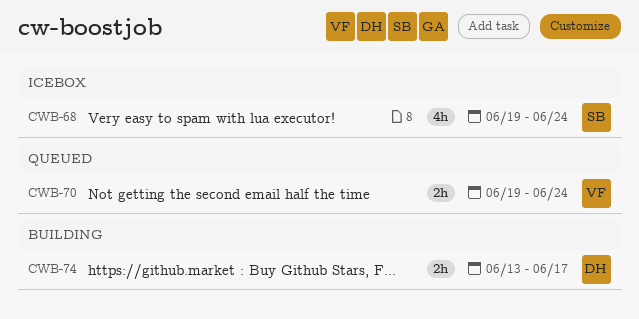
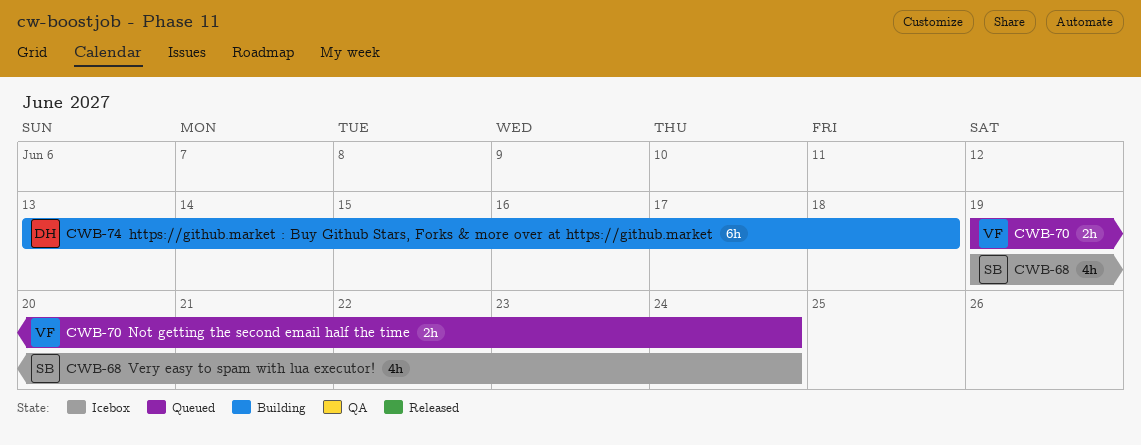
CWB-74, estimate: 2h -> 6h
CWB-74, due: Jun 17 -> Jun 18

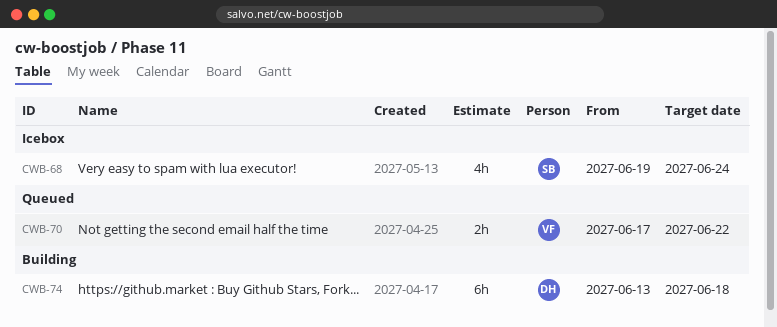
CWB-70, start: Jun 19 -> Jun 17
CWB-70, due: Jun 24 -> Jun 22

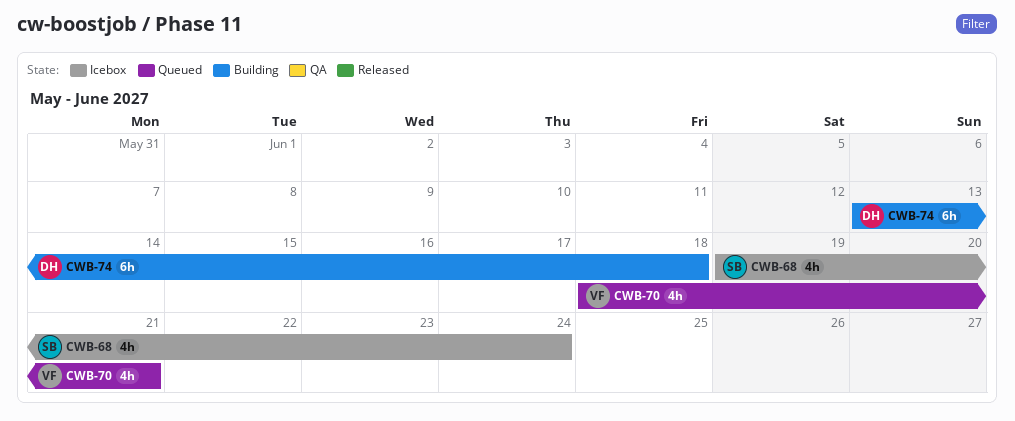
CWB-70, estimate: 2h -> 4h
CWB-70, start: Jun 17 -> Jun 18
CWB-70, due: Jun 22 -> Jun 21

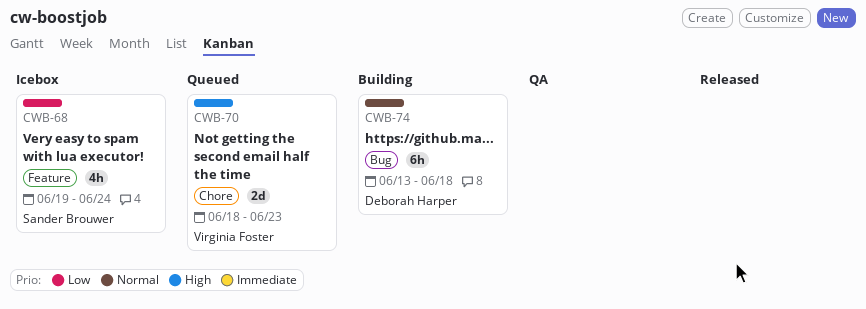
CWB-70, estimate: 4h -> 2d
CWB-70, due: Jun 21 -> Jun 23

